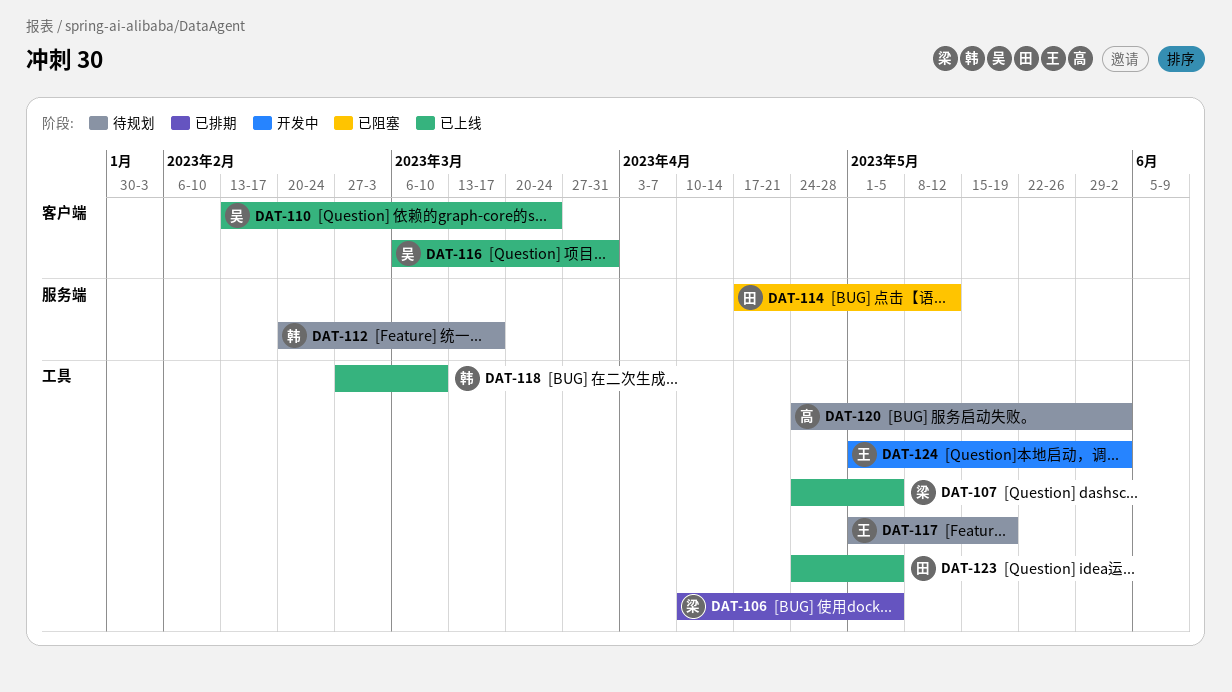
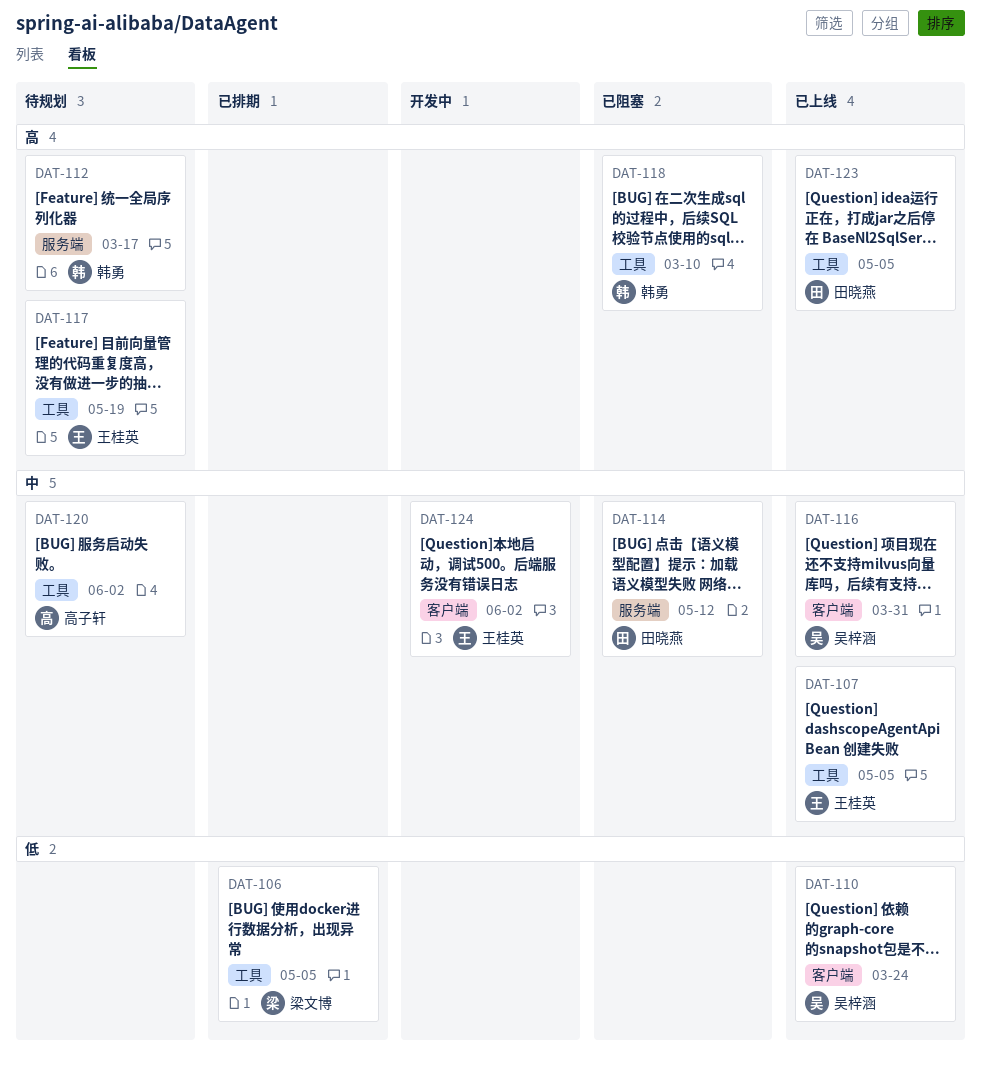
DAT-107, owner: 梁文博 -> 王桂英
DAT-118, status: 已上线 -> 已阻塞
DAT-124, label: 工具 -> 客户端

